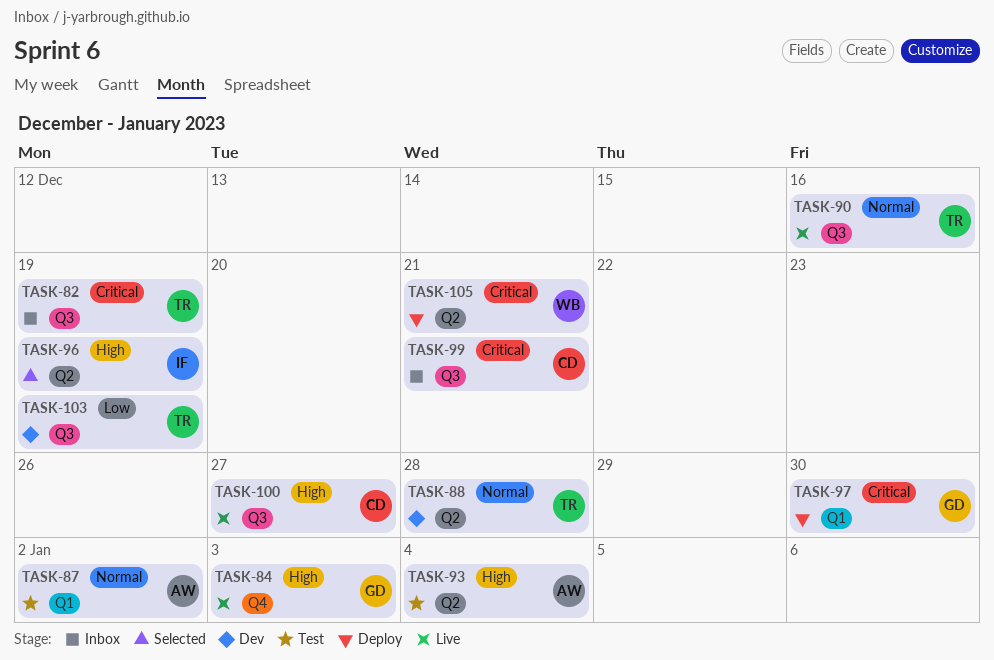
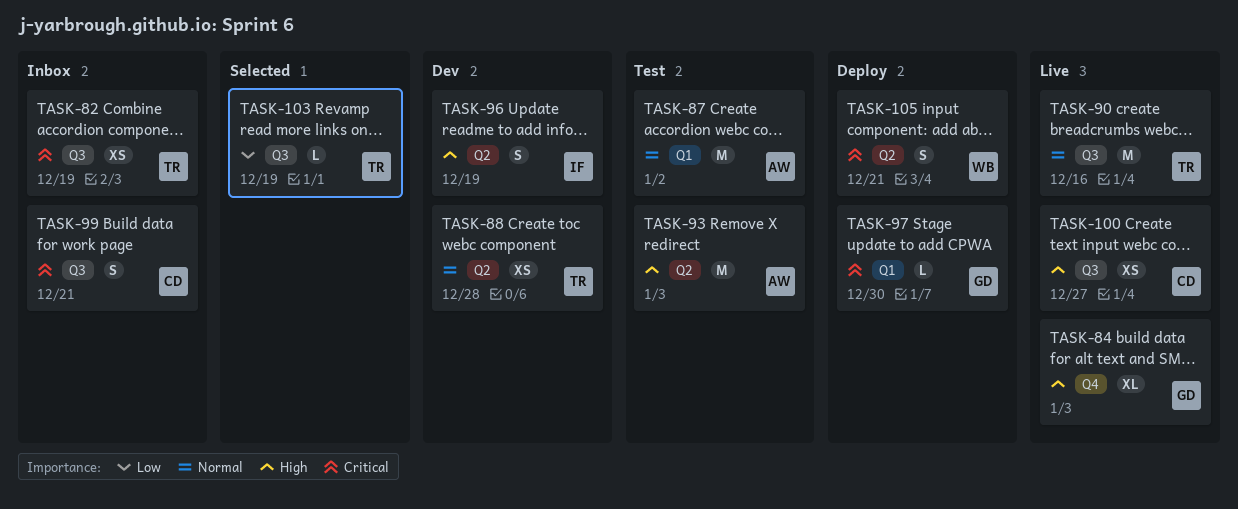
TASK-93, due: Jan 4 -> Jan 3
TASK-96, status: Selected -> Dev
TASK-103, status: Dev -> Selected

